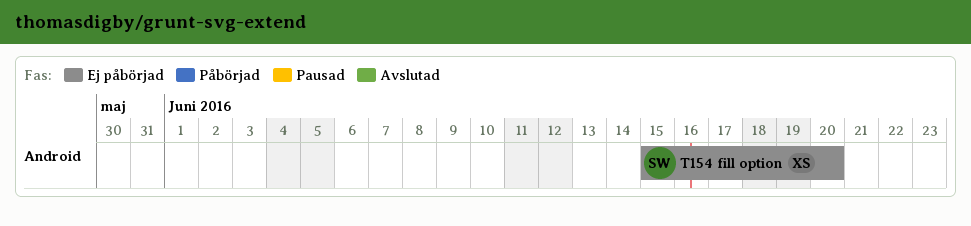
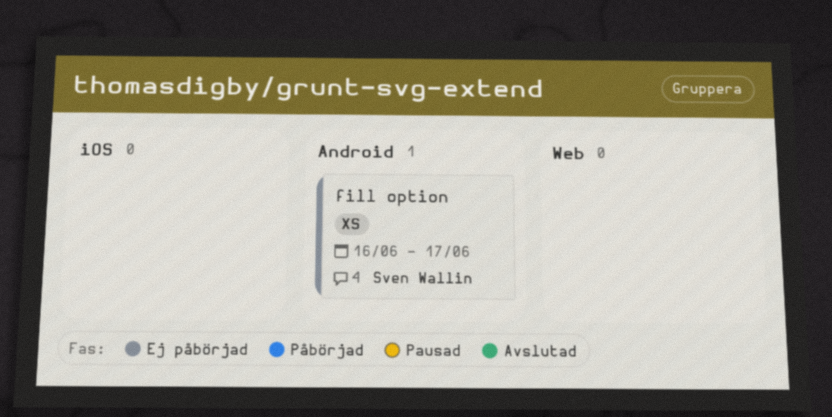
fill option, start: Jun 15 -> Jun 16
fill option, due: Jun 20 -> Jun 17

